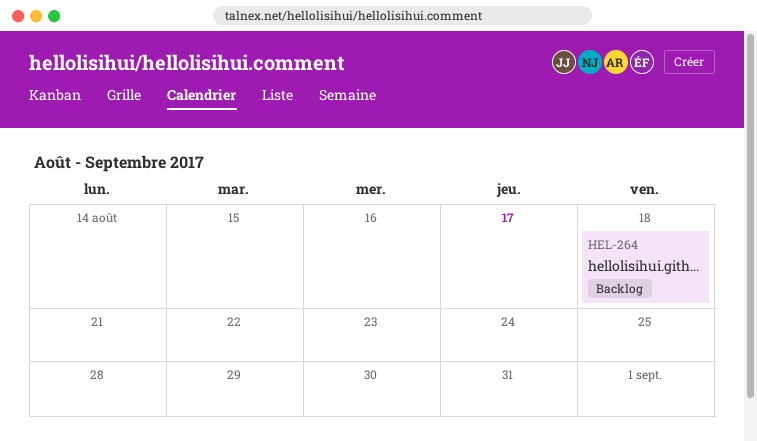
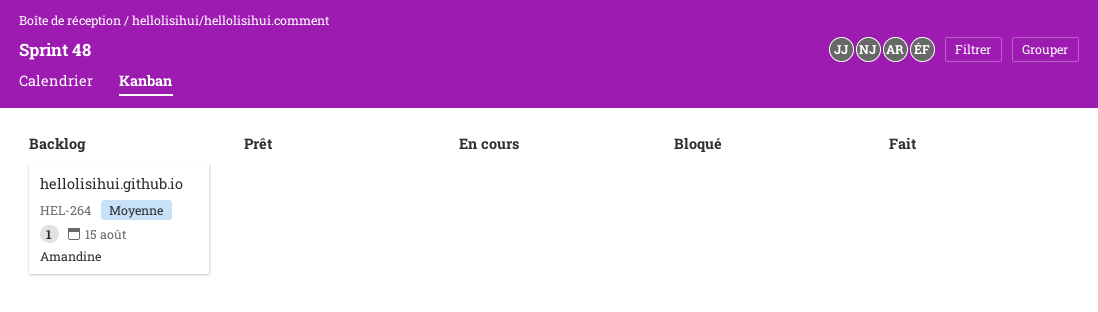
HEL-264, due: Aug 18 -> Aug 15

